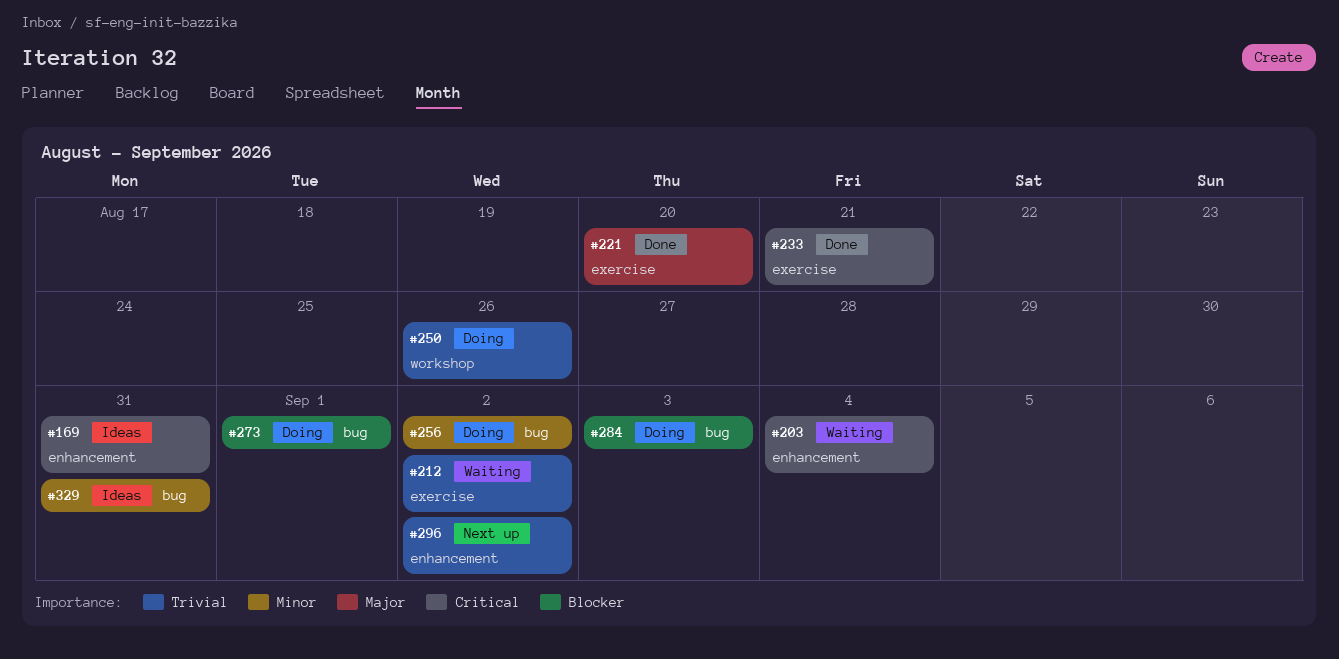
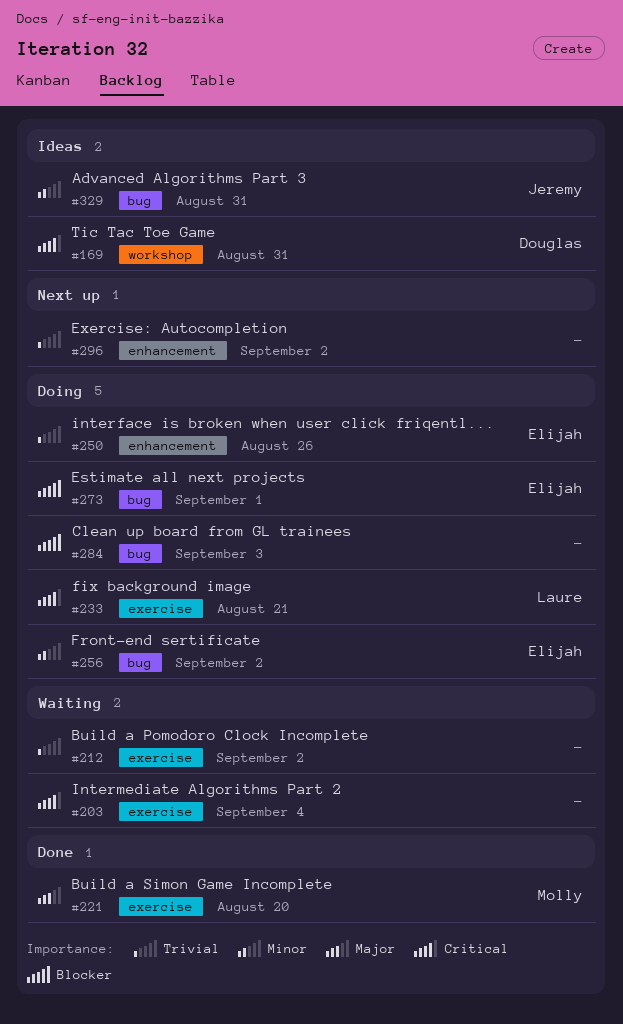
#169, label: enhancement -> workshop
#203, label: enhancement -> exercise
#233, status: Done -> Doing
#250, label: workshop -> enhancement

